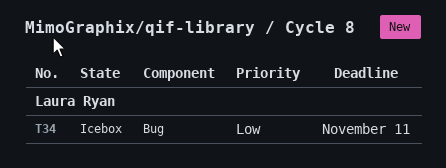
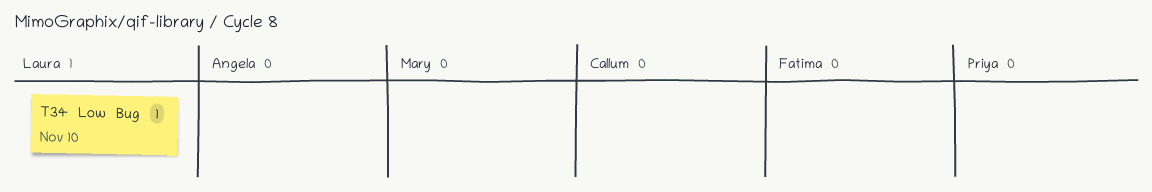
T34, due: Nov 11 -> Nov 10

